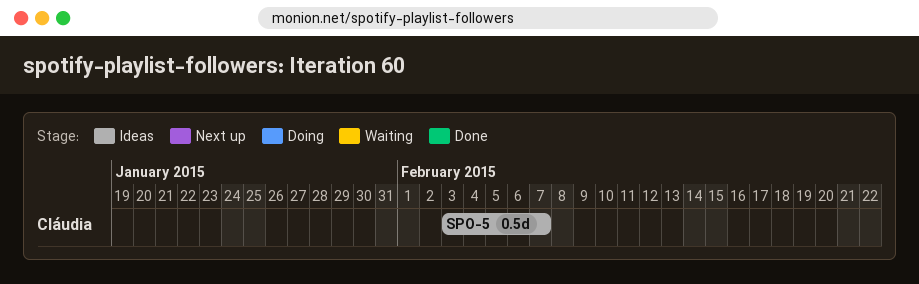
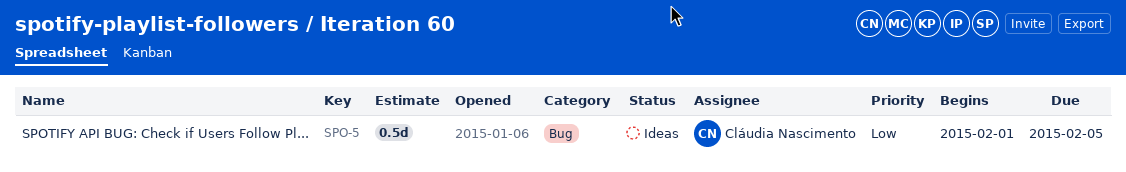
SPO-5, start: Feb 3 -> Feb 1
SPO-5, due: Feb 7 -> Feb 5

